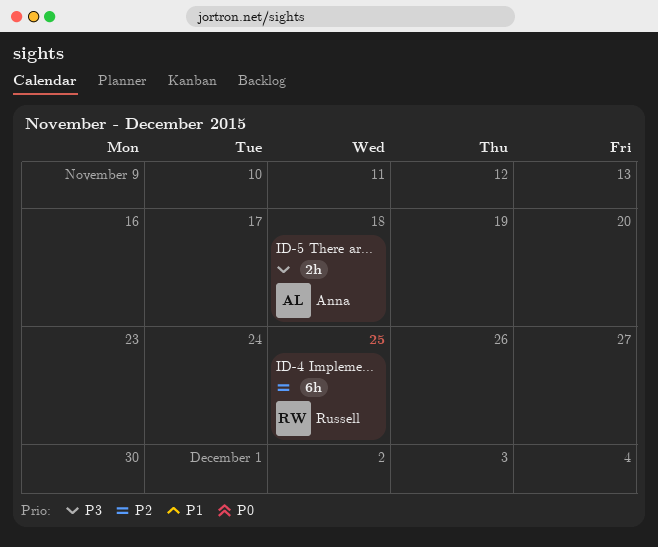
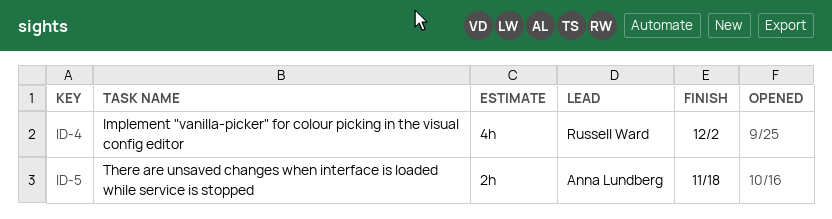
ID-4, estimate: 6h -> 4h
ID-4, due: Nov 25 -> Dec 2

